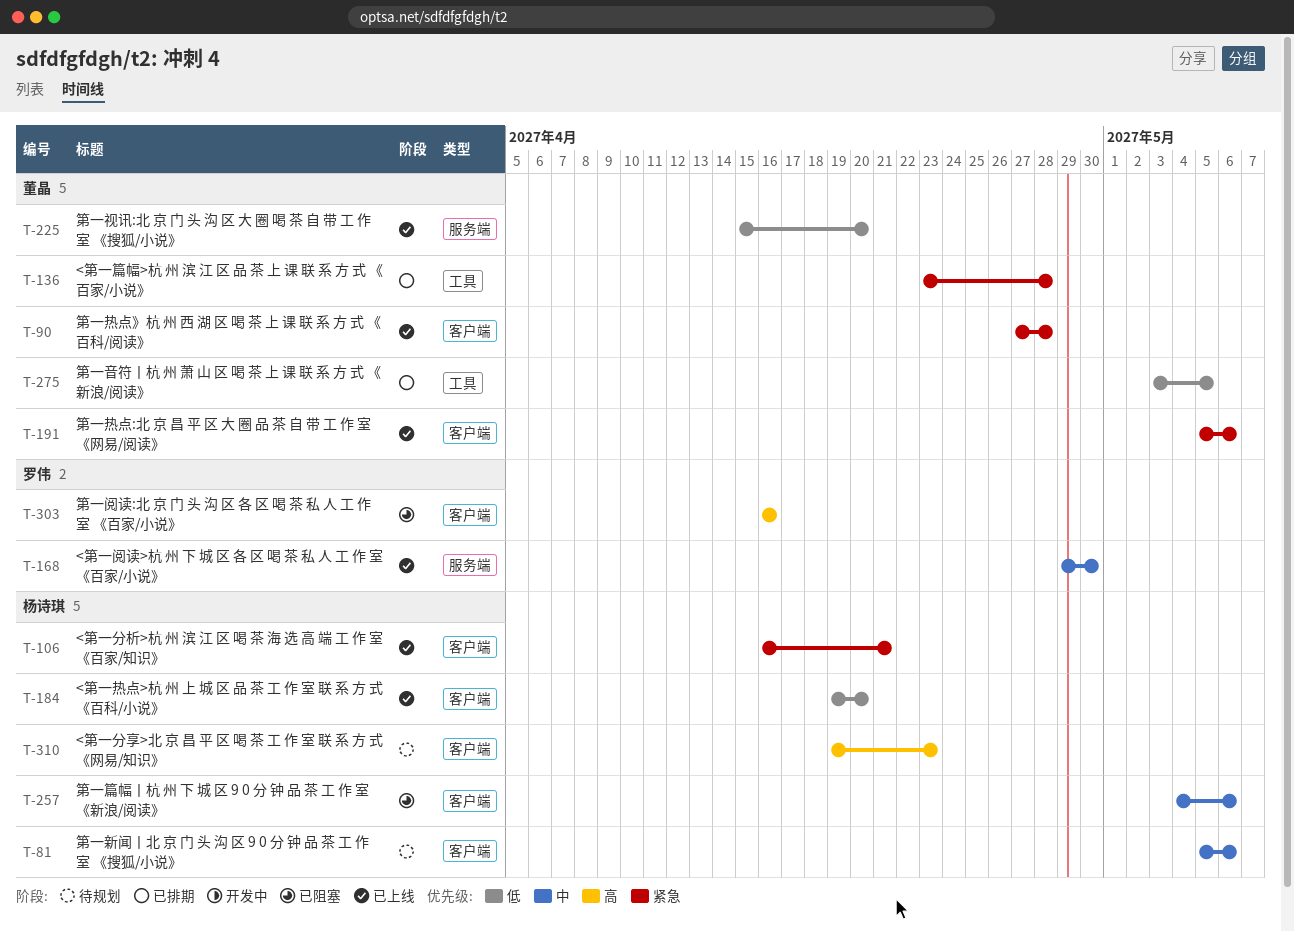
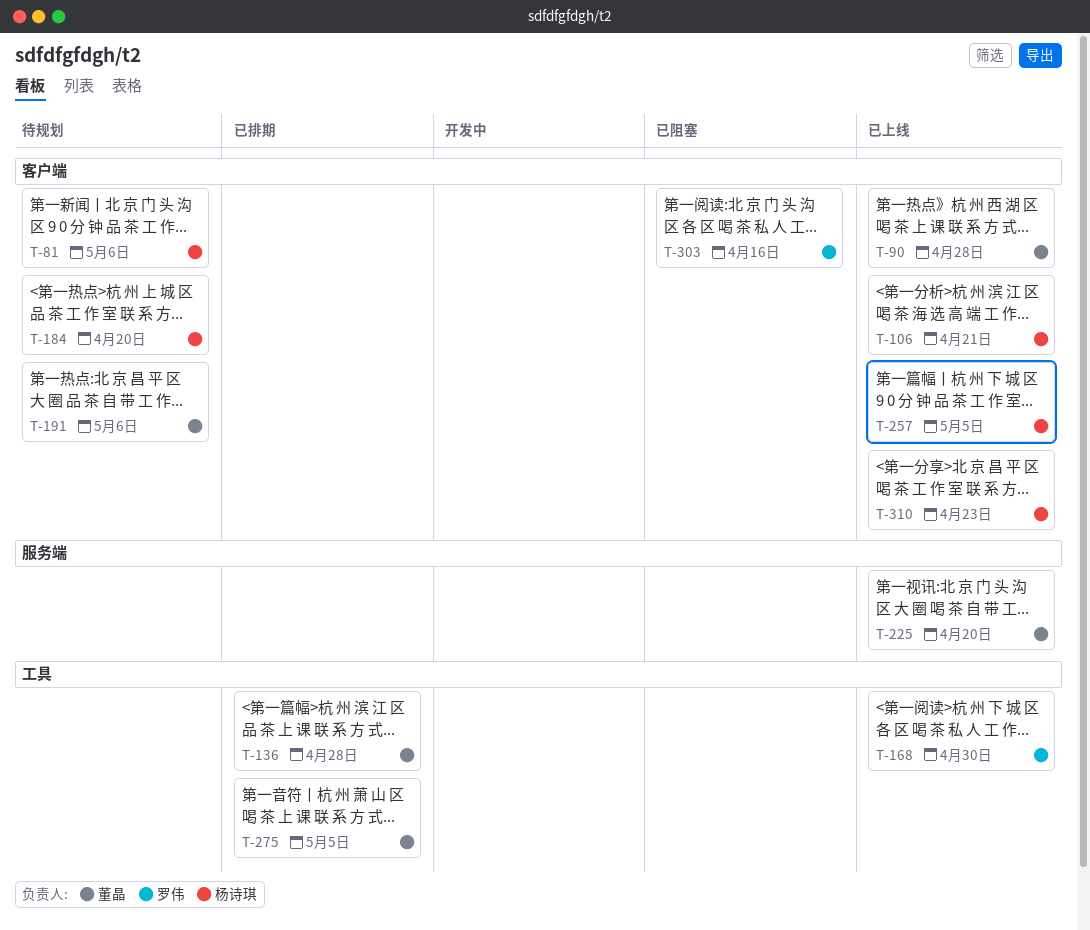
T-168, label: 服务端 -> 工具
T-184, status: 已上线 -> 待规划
T-191, status: 已上线 -> 待规划
T-257, status: 已阻塞 -> 已上线
T-257, due: May 6 -> May 5
T-310, status: 待规划 -> 已上线

